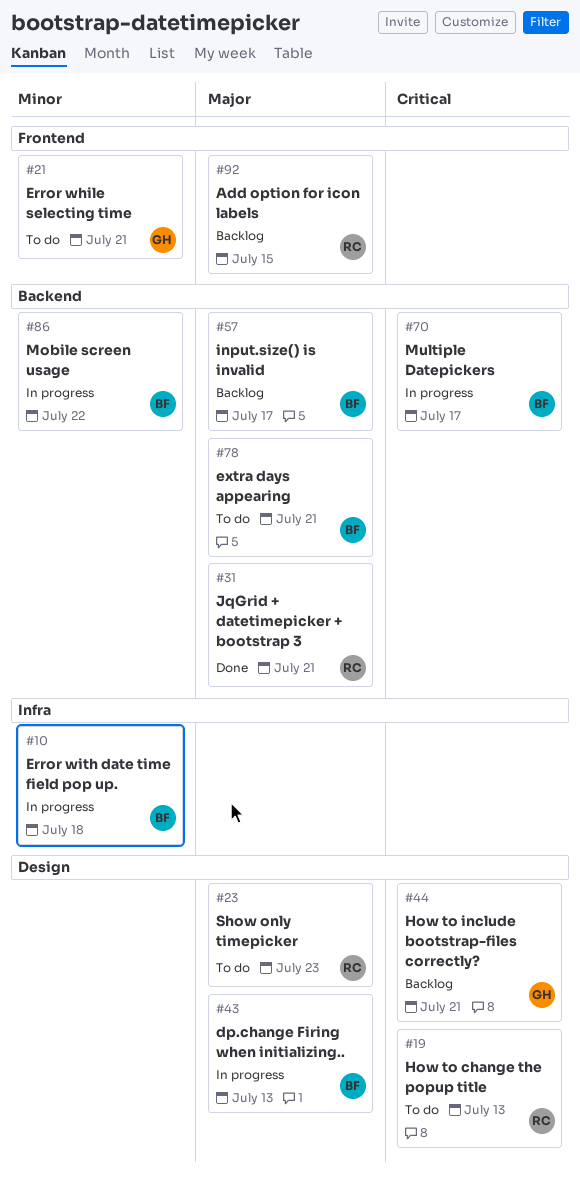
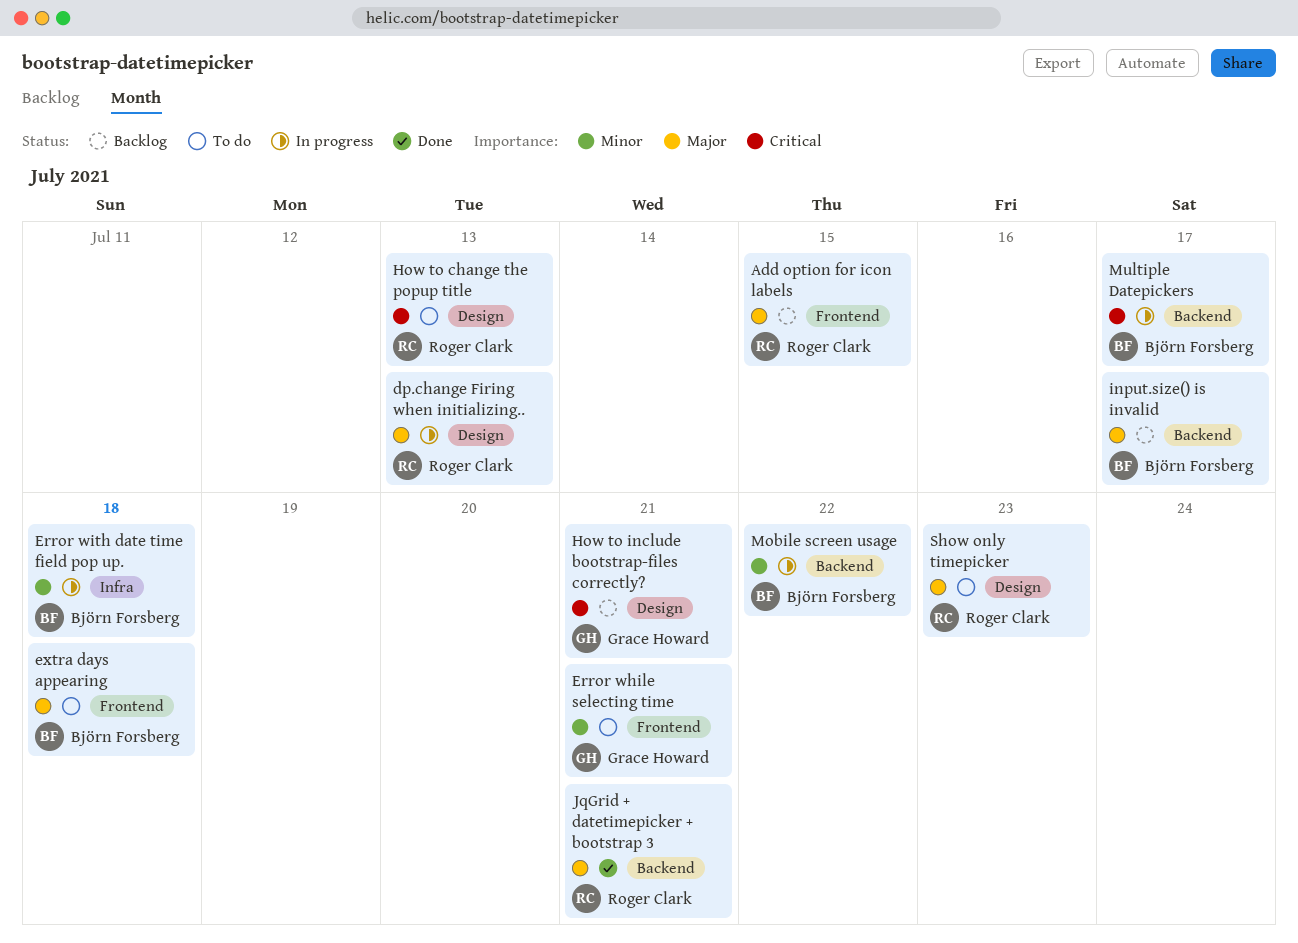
dp.change Firing when initializing.., owner: Björn Forsberg -> Roger Clark
extra days appearing, label: Backend -> Frontend
extra days appearing, due: Jul 21 -> Jul 18

